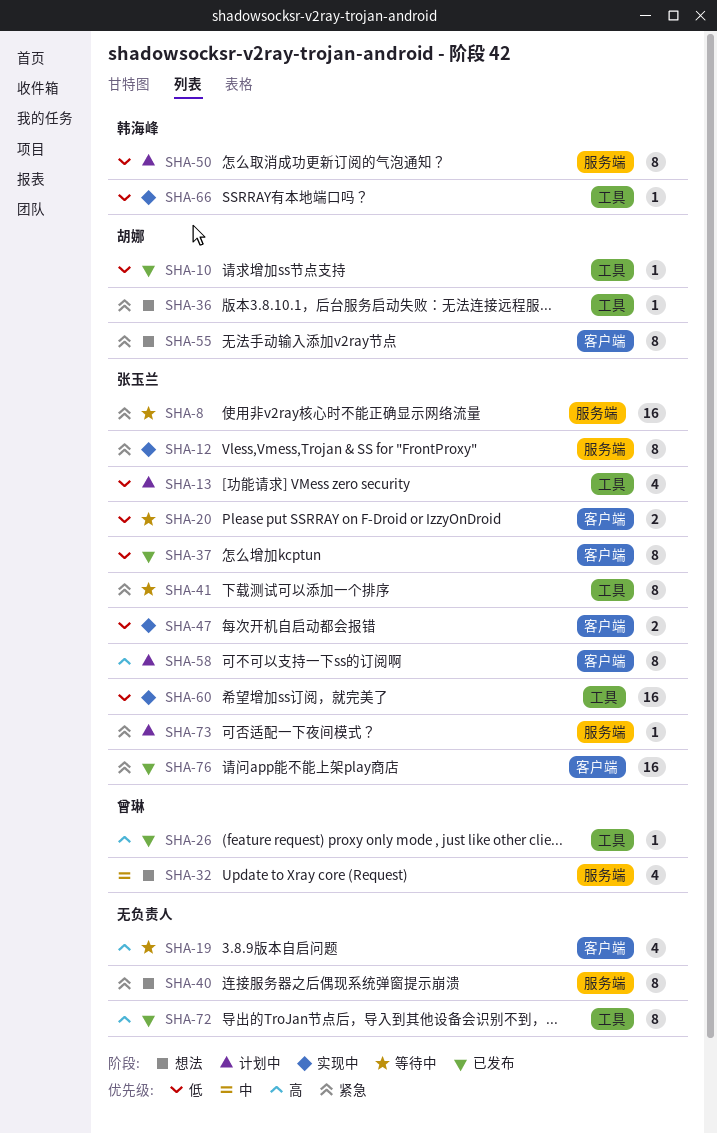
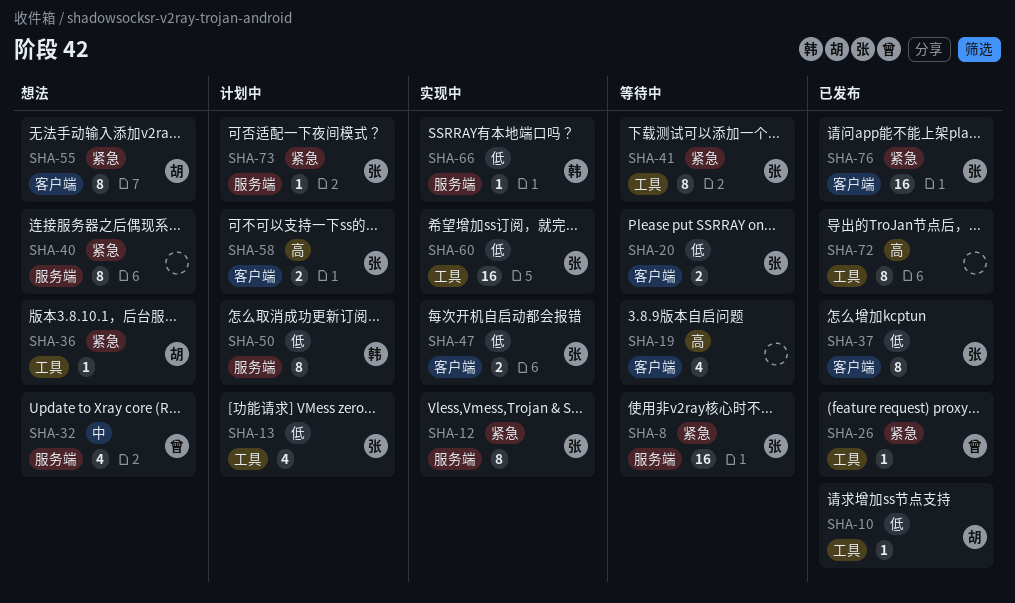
SHA-26, priority: 高 -> 紧急
SHA-58, estimate: 8 -> 2
SHA-66, label: 工具 -> 服务端

